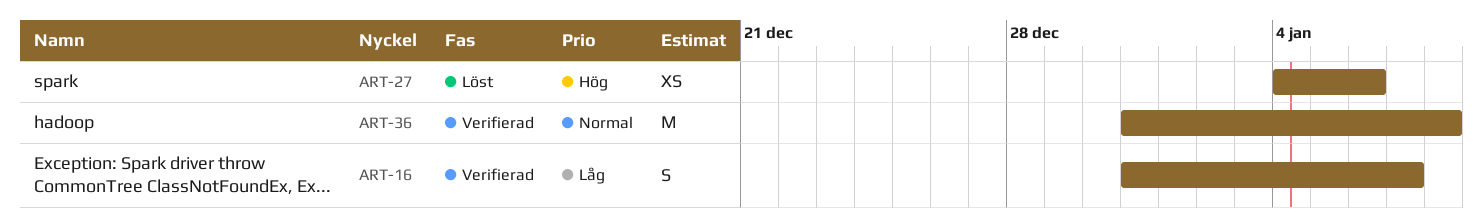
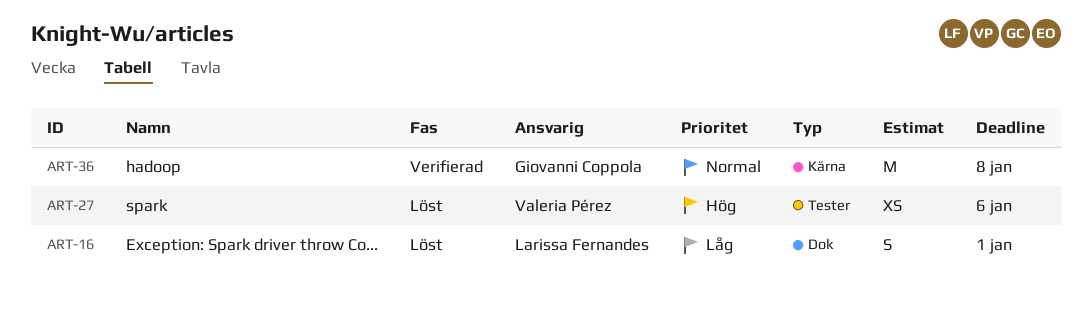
ART-16, status: Verifierad -> Löst
ART-16, due: Jan 7 -> Jan 1

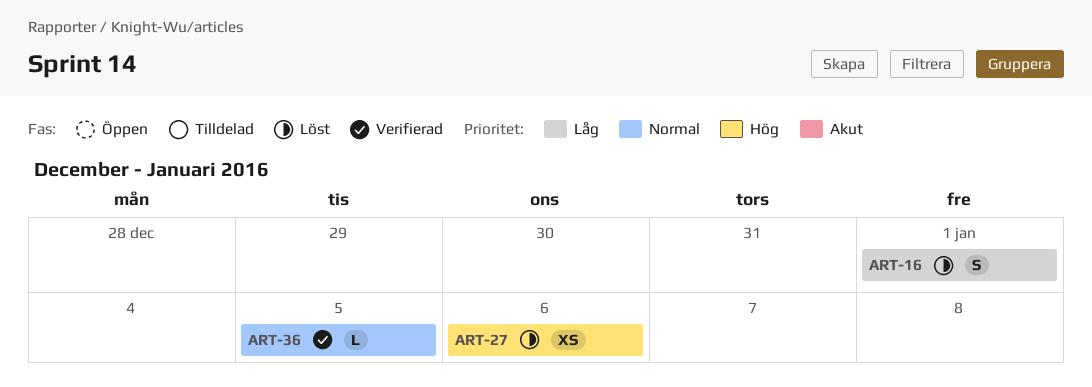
ART-36, estimate: M -> L
ART-36, due: Jan 8 -> Jan 5

